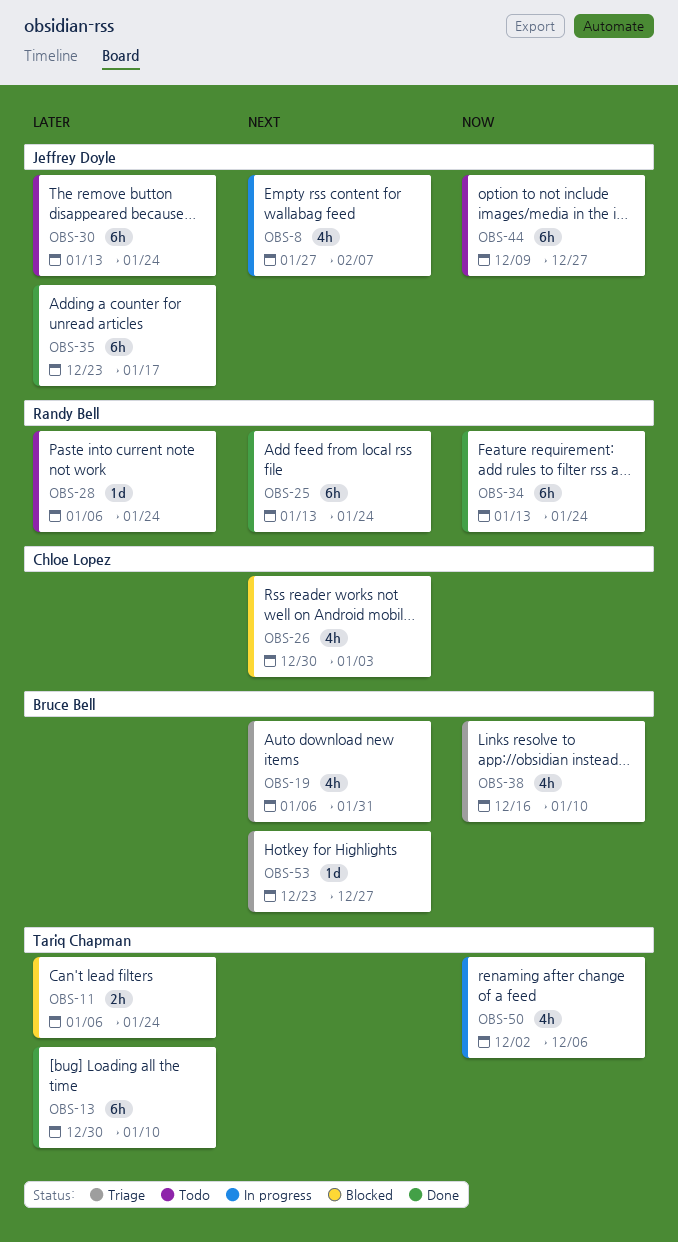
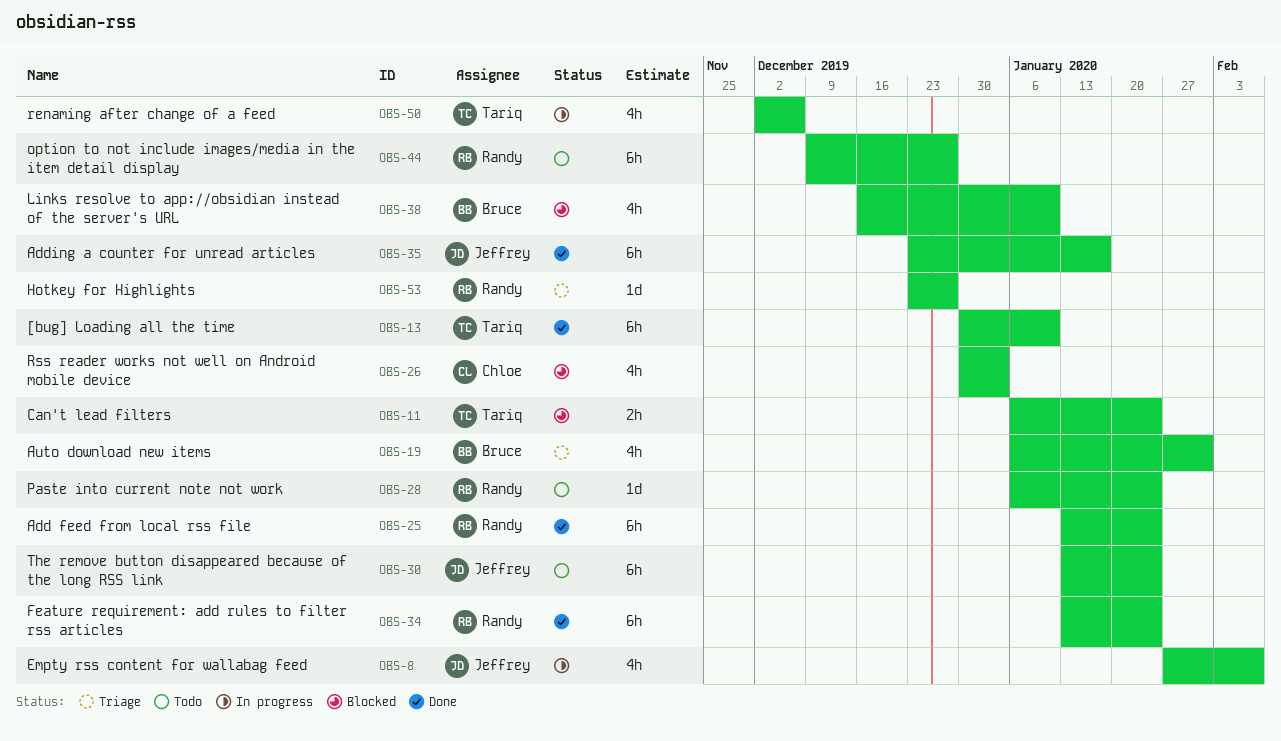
OBS-38, status: Triage -> Blocked
OBS-44, owner: Jeffrey Doyle -> Randy Bell
OBS-53, owner: Bruce Bell -> Randy Bell

